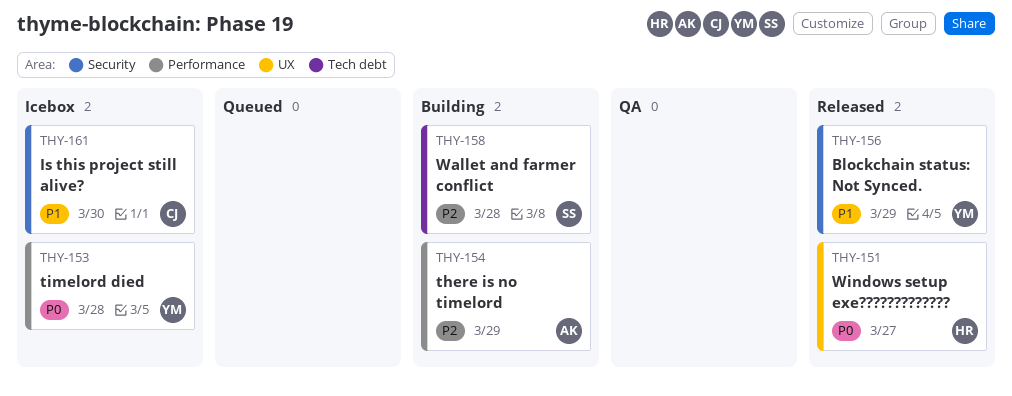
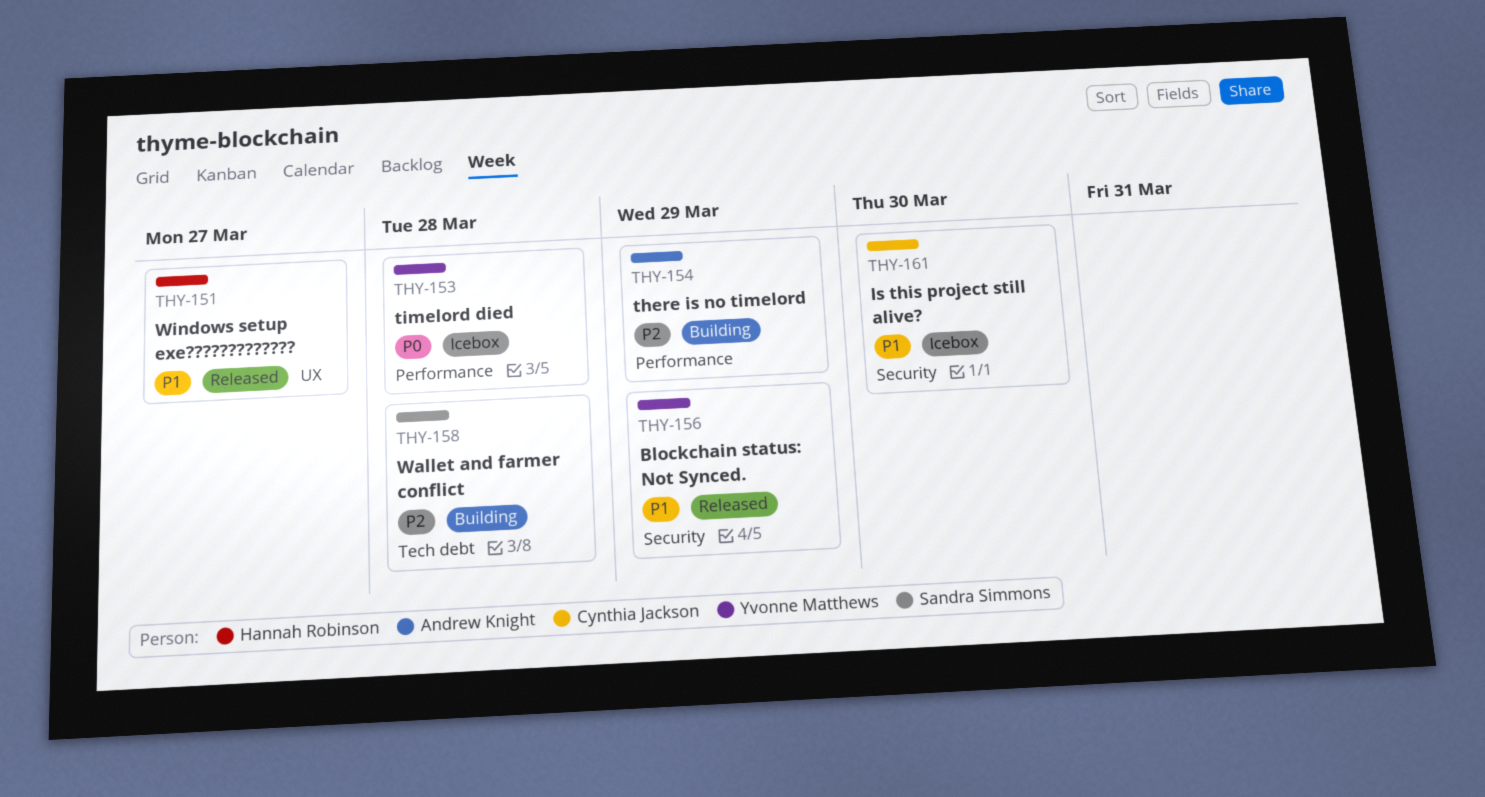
THY-151, priority: P0 -> P1

